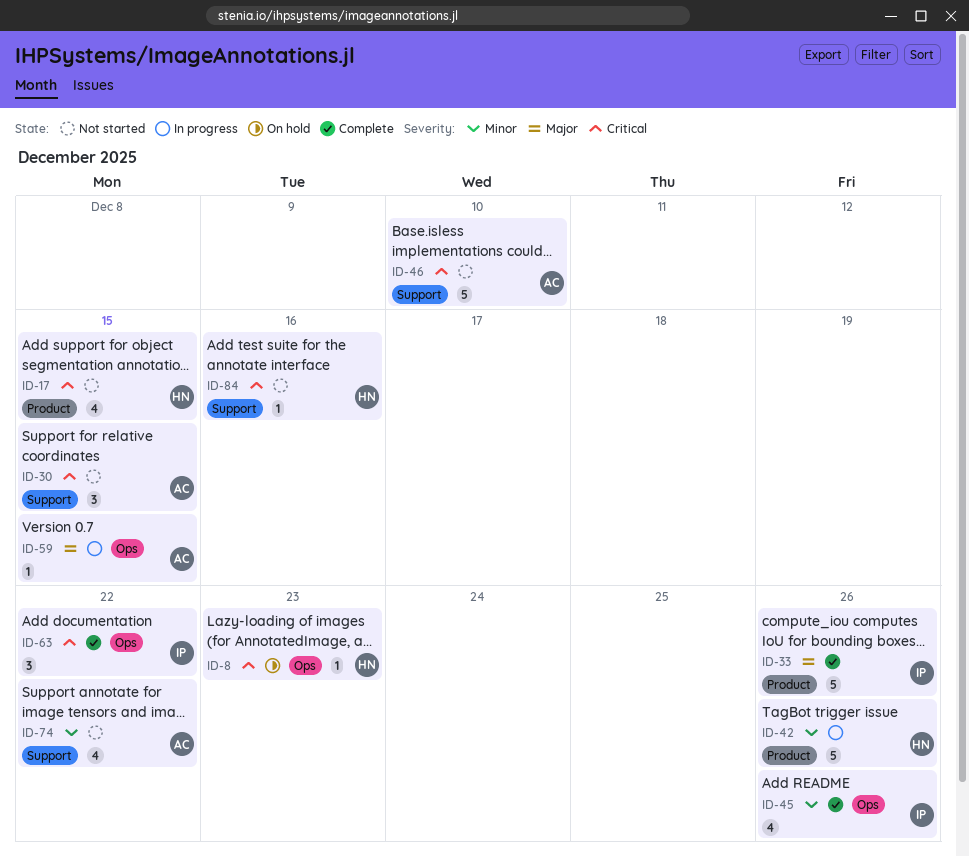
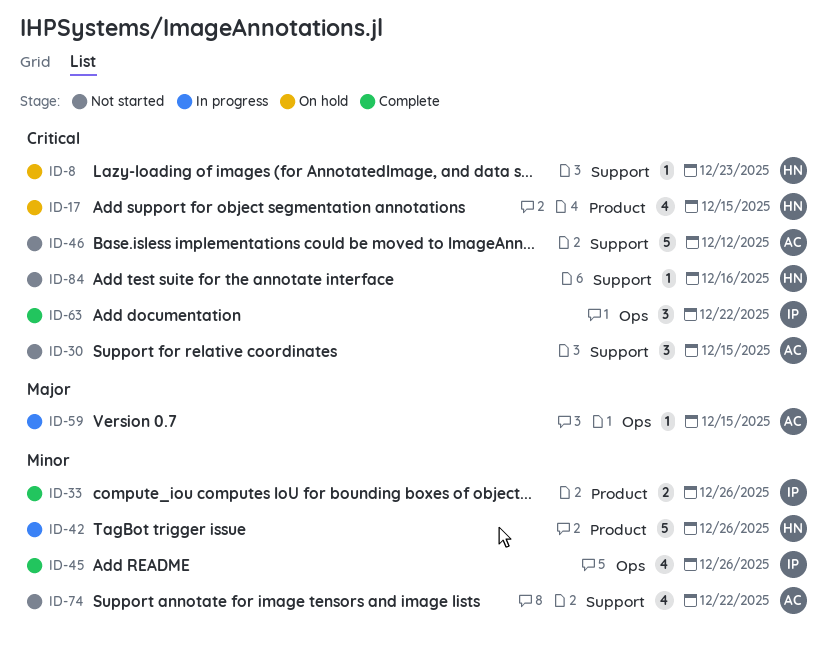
ID-8, label: Ops -> Support
ID-17, status: Not started -> On hold
ID-33, priority: Major -> Minor
ID-33, estimate: 5 -> 2
ID-46, due: Dec 10 -> Dec 12

